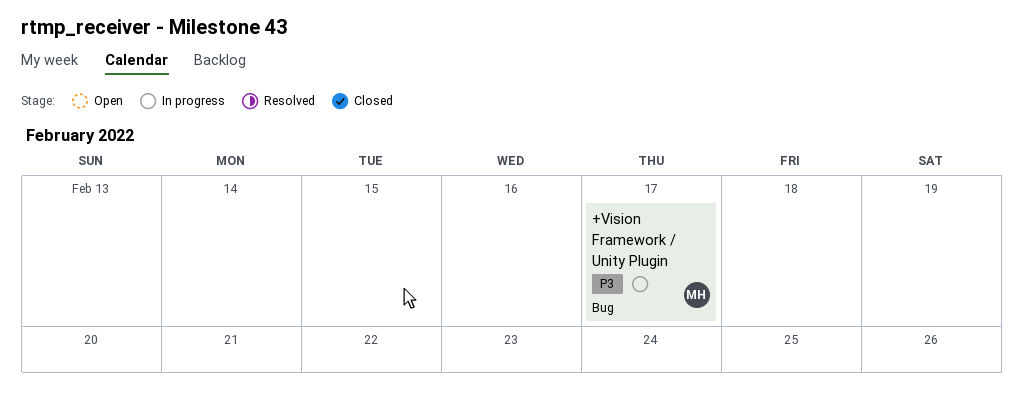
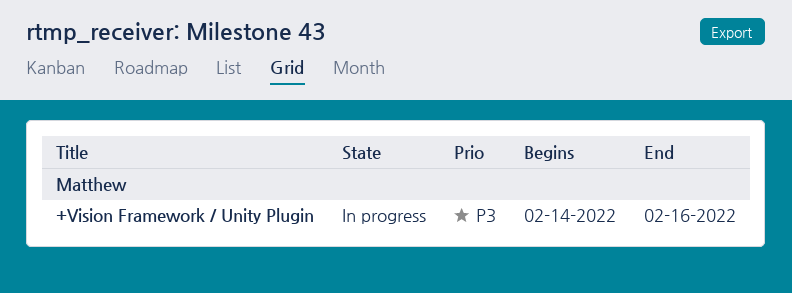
+Vision Framework / Unity Plugin, due: Feb 17 -> Feb 16

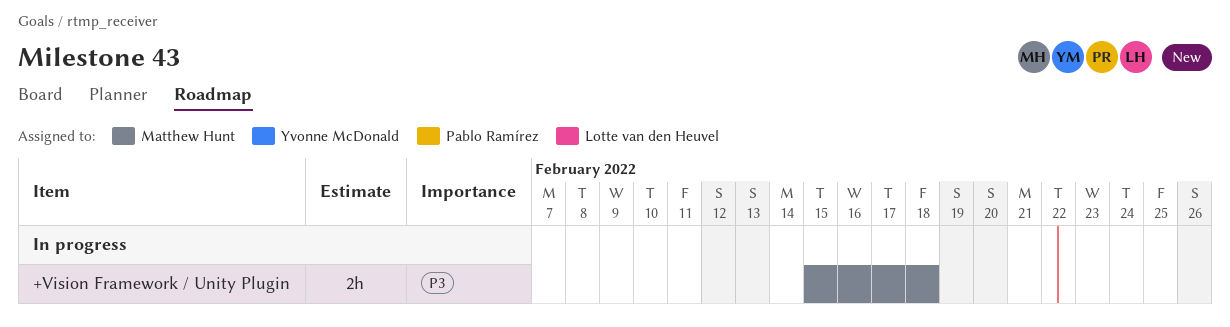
+Vision Framework / Unity Plugin, start: Feb 14 -> Feb 15
+Vision Framework / Unity Plugin, due: Feb 16 -> Feb 18

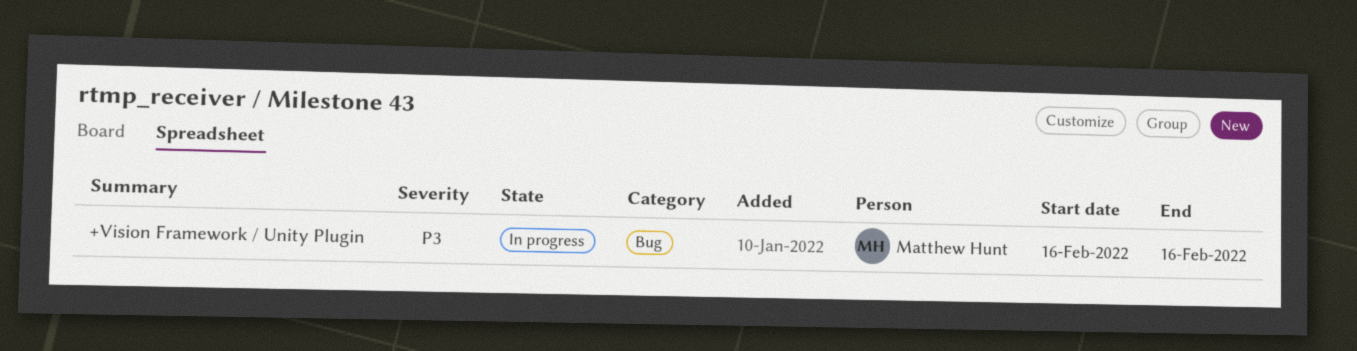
+Vision Framework / Unity Plugin, start: Feb 15 -> Feb 16
+Vision Framework / Unity Plugin, due: Feb 18 -> Feb 16

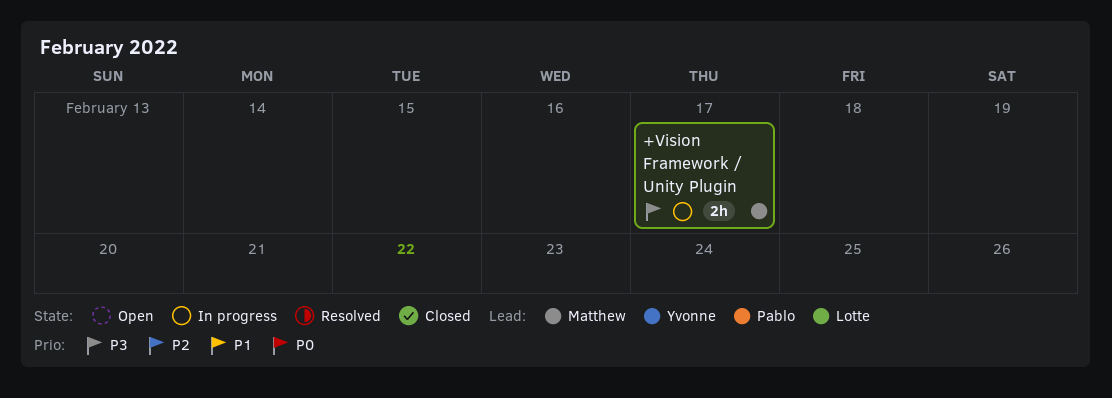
+Vision Framework / Unity Plugin, due: Feb 16 -> Feb 17

